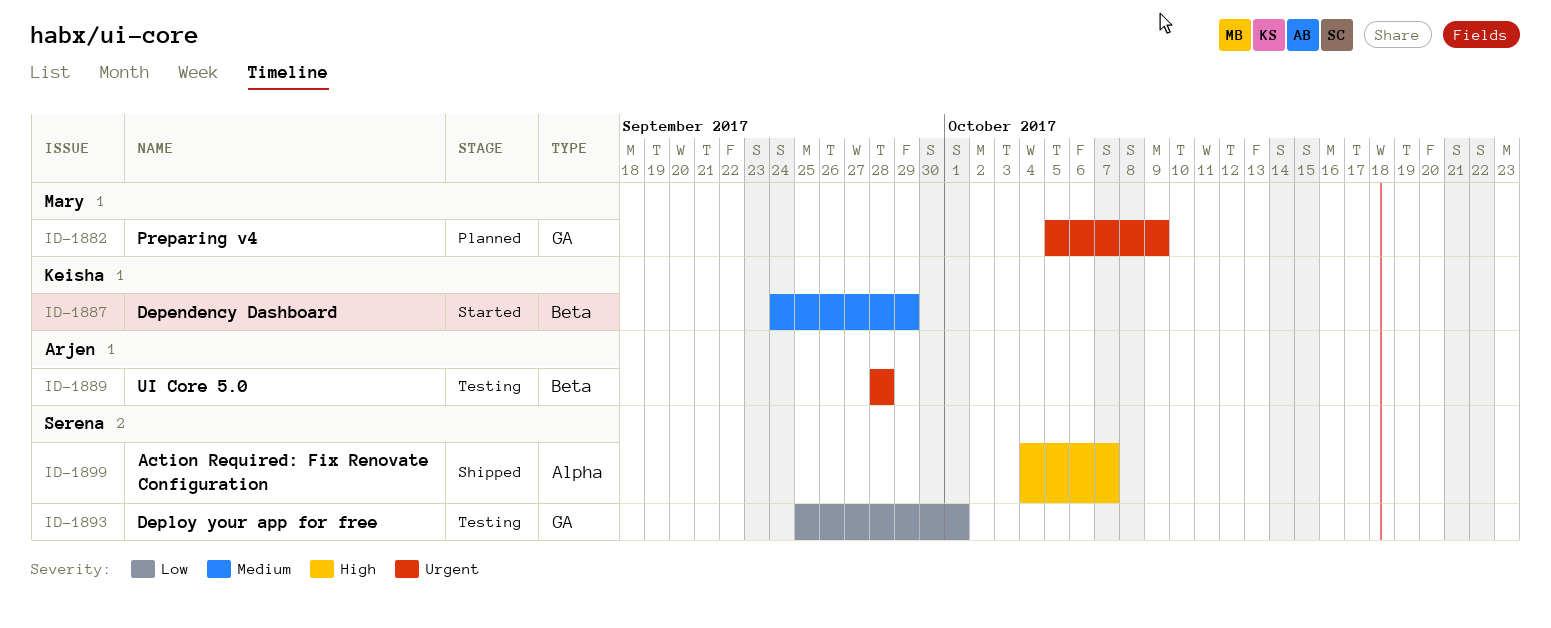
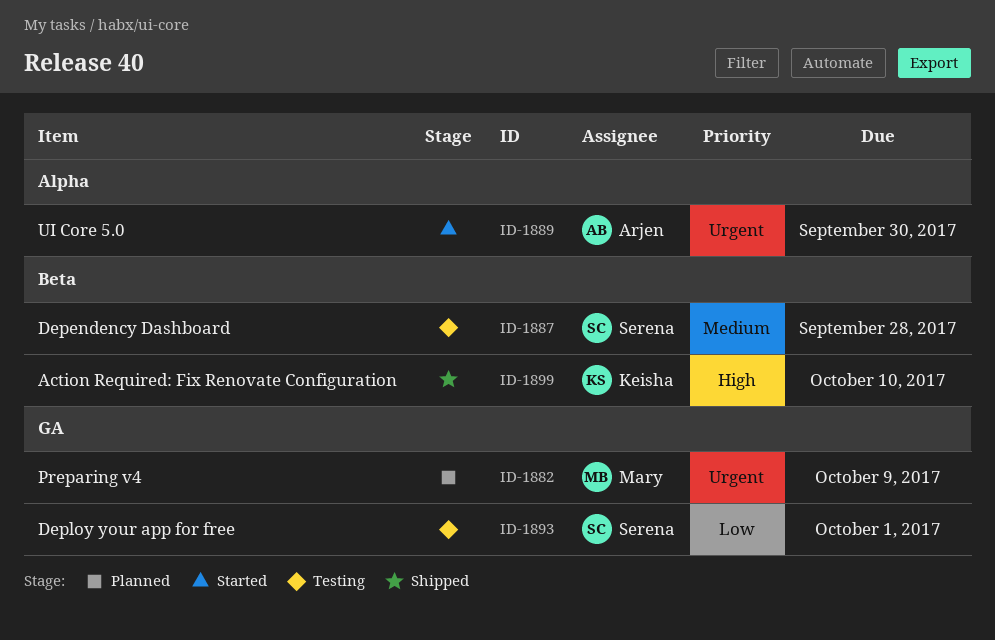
ID-1887, status: Started -> Testing
ID-1887, owner: Keisha -> Serena
ID-1887, due: Sep 29 -> Sep 28
ID-1889, status: Testing -> Started
ID-1889, label: Beta -> Alpha
ID-1889, due: Sep 28 -> Sep 30
ID-1899, owner: Serena -> Keisha
ID-1899, label: Alpha -> Beta
ID-1899, due: Oct 7 -> Oct 10

